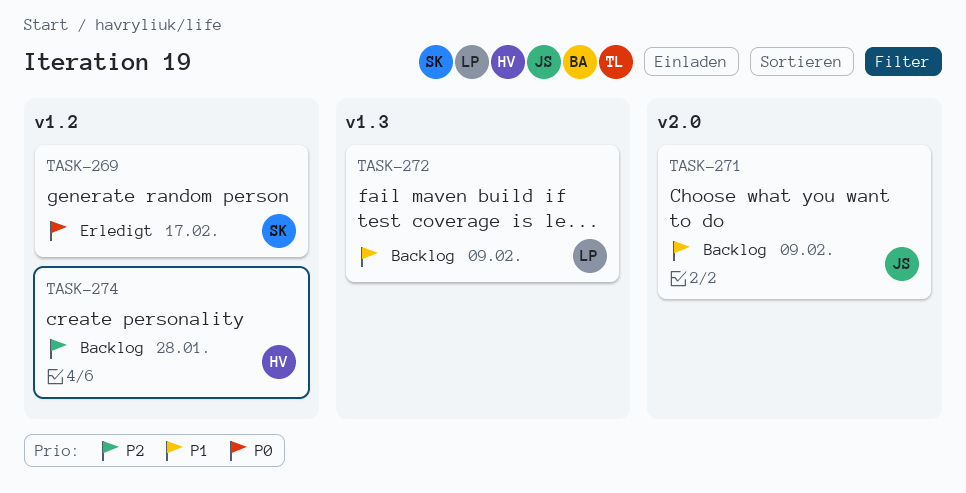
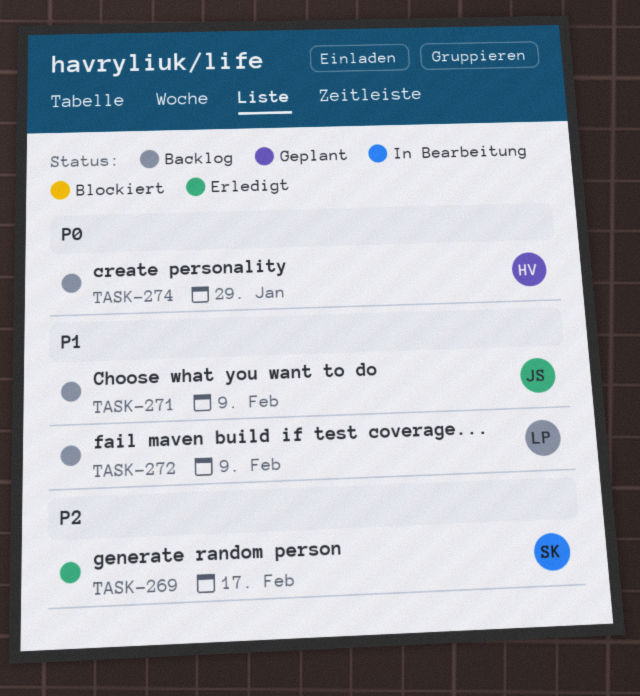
TASK-269, priority: P0 -> P2
TASK-274, priority: P2 -> P0
TASK-274, due: Jan 28 -> Jan 29

